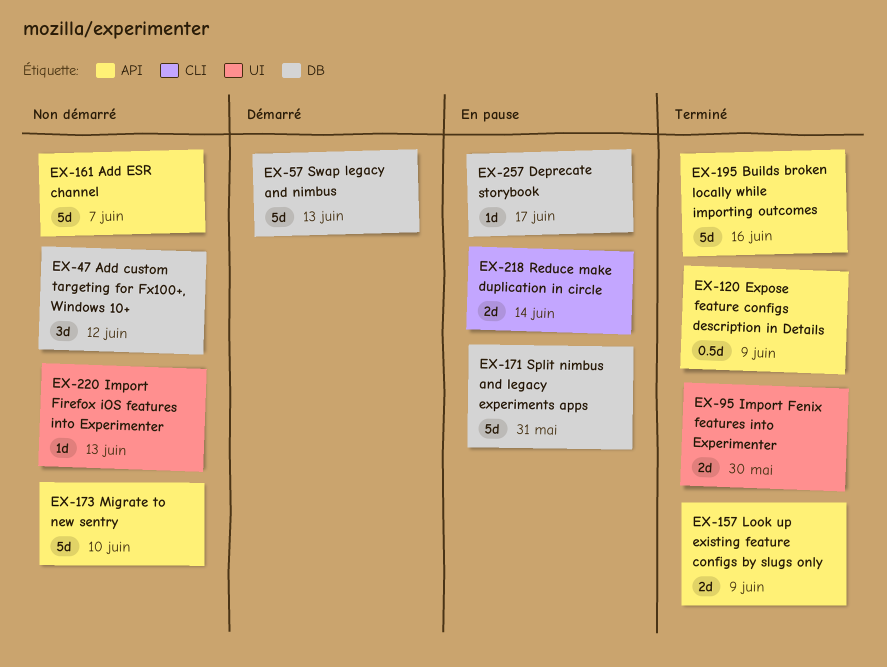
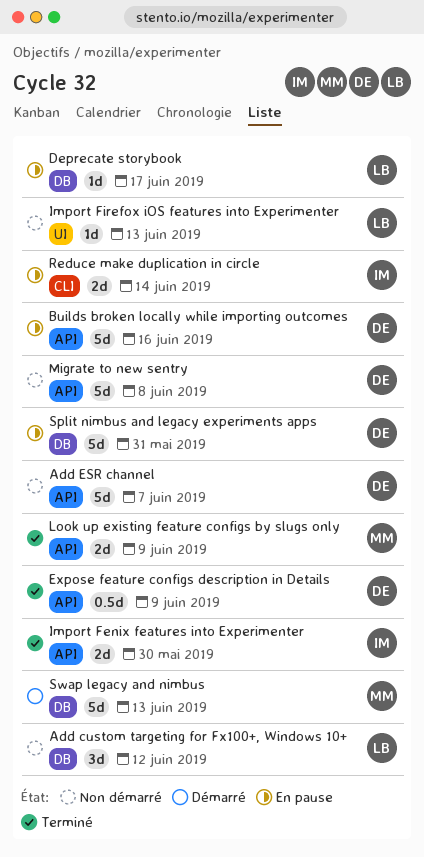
Builds broken locally while importing outcomes, status: Terminé -> En pause
Import Fenix features into Experimenter, label: UI -> API
Migrate to new sentry, due: Jun 10 -> Jun 8

